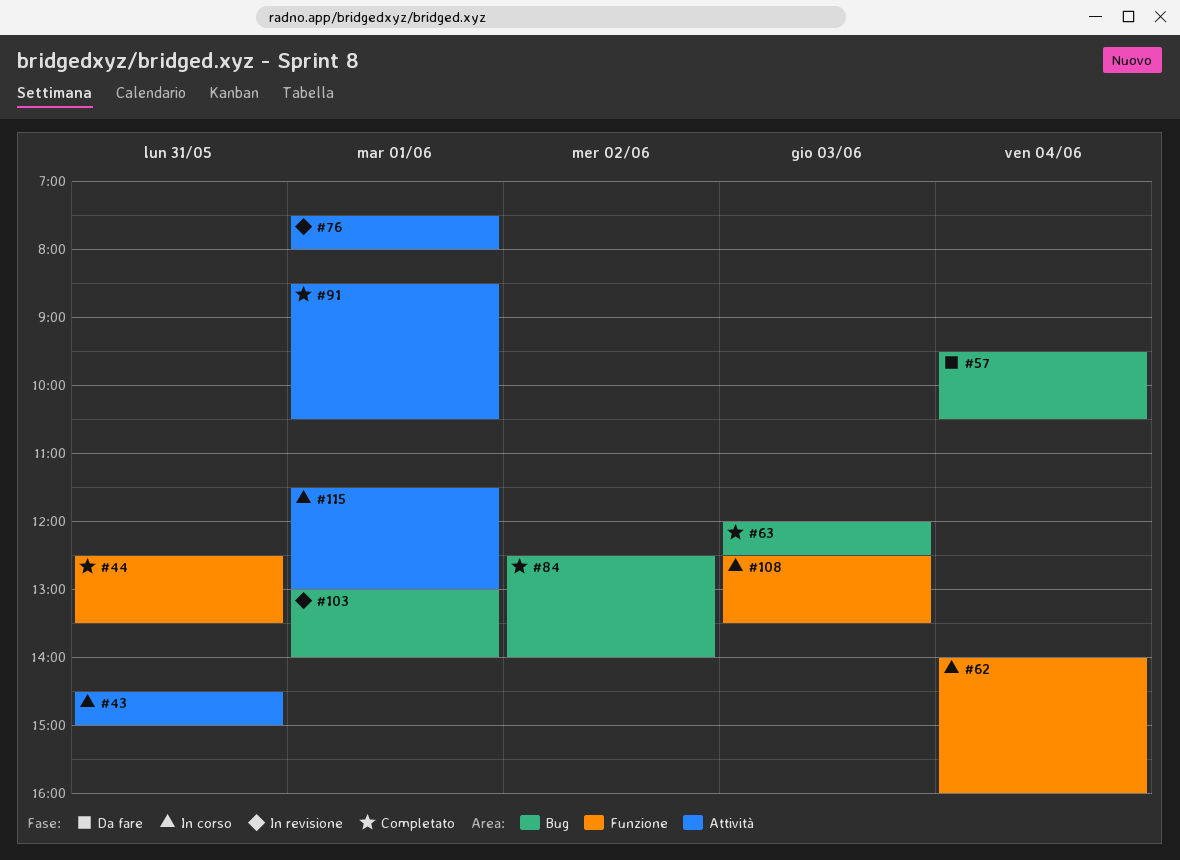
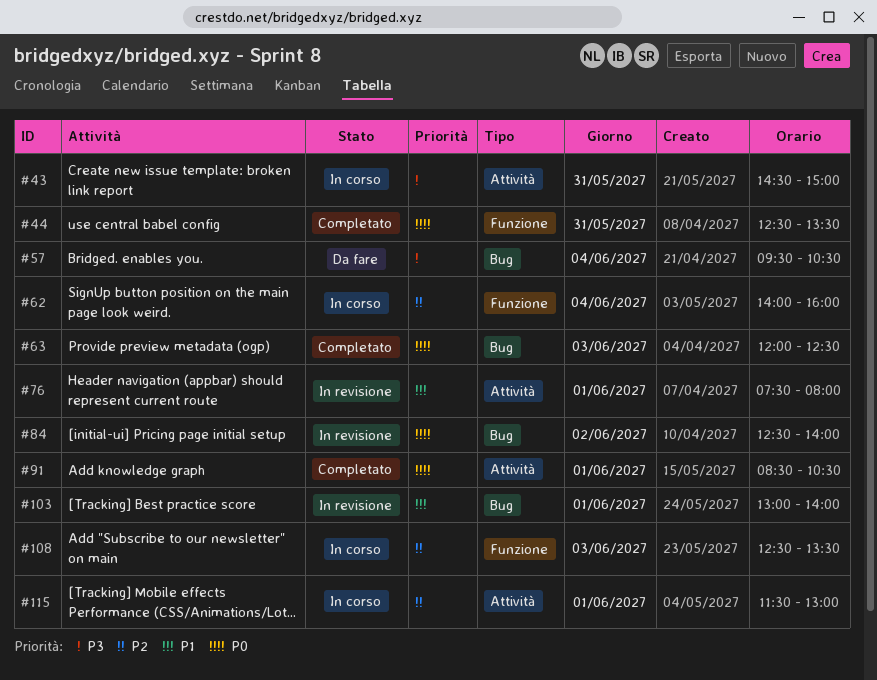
#84, status: Completato -> In revisione

